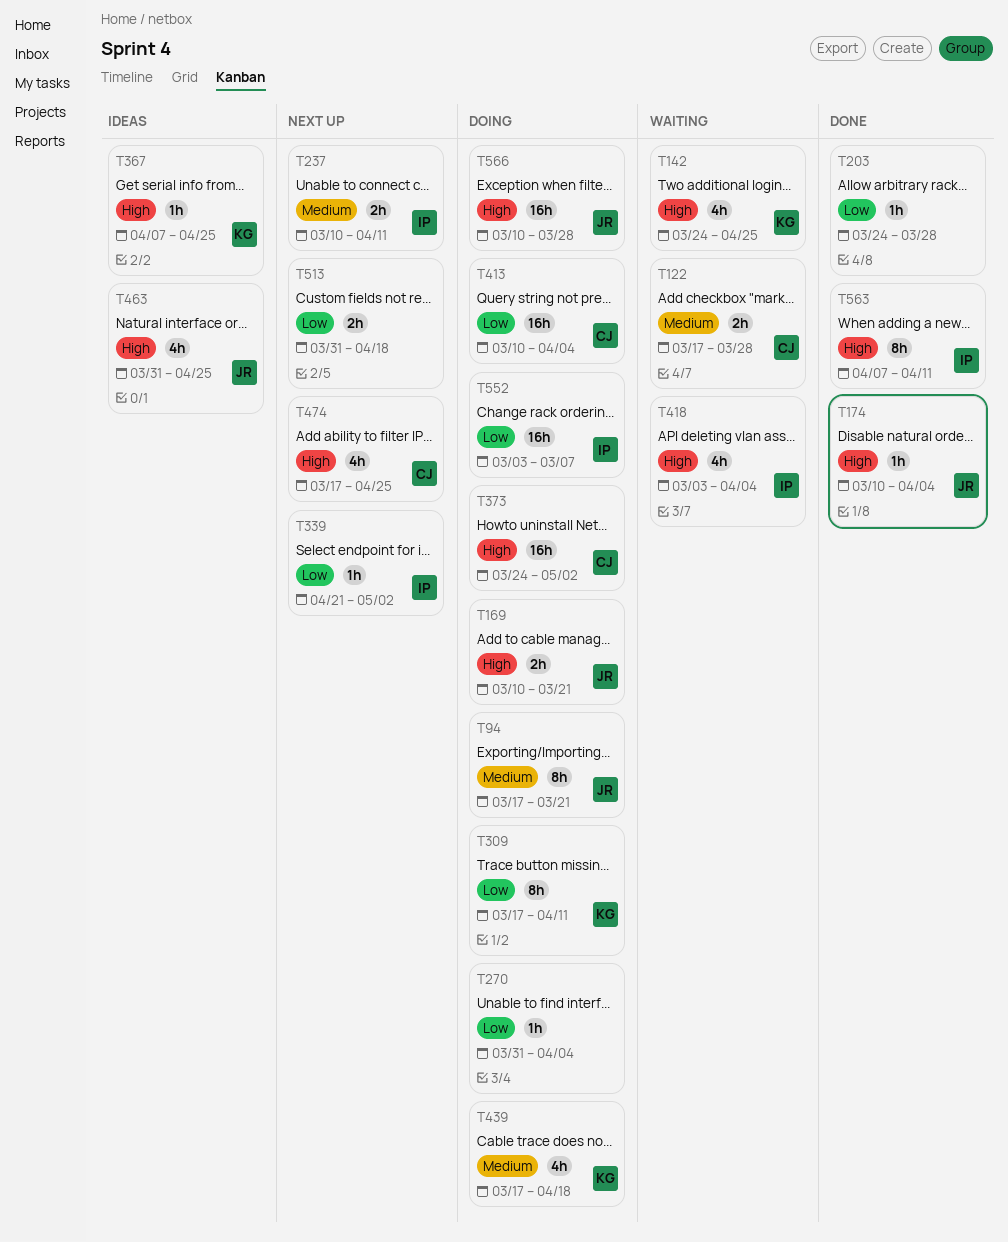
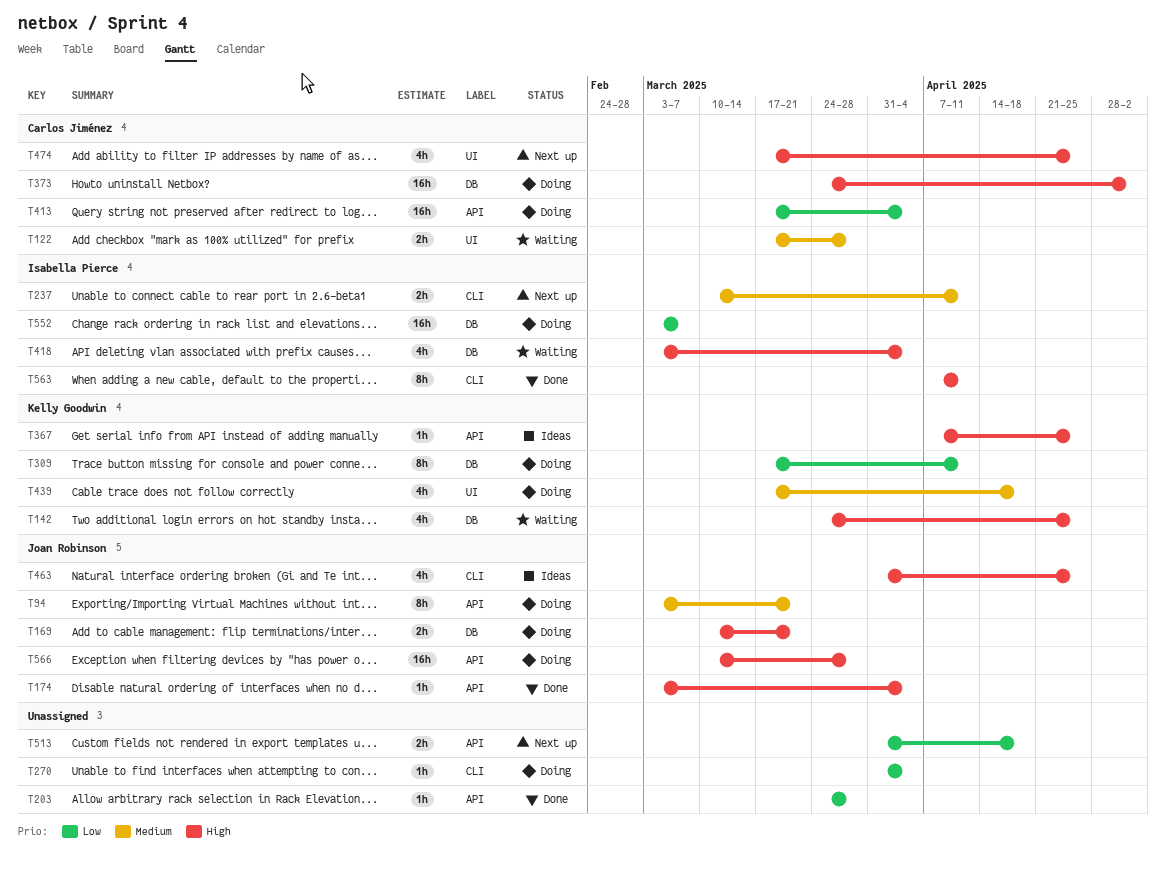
T94, start: Mar 17 -> Mar 3
T174, start: Mar 10 -> Mar 3
T339: present -> none
T413, start: Mar 10 -> Mar 17

